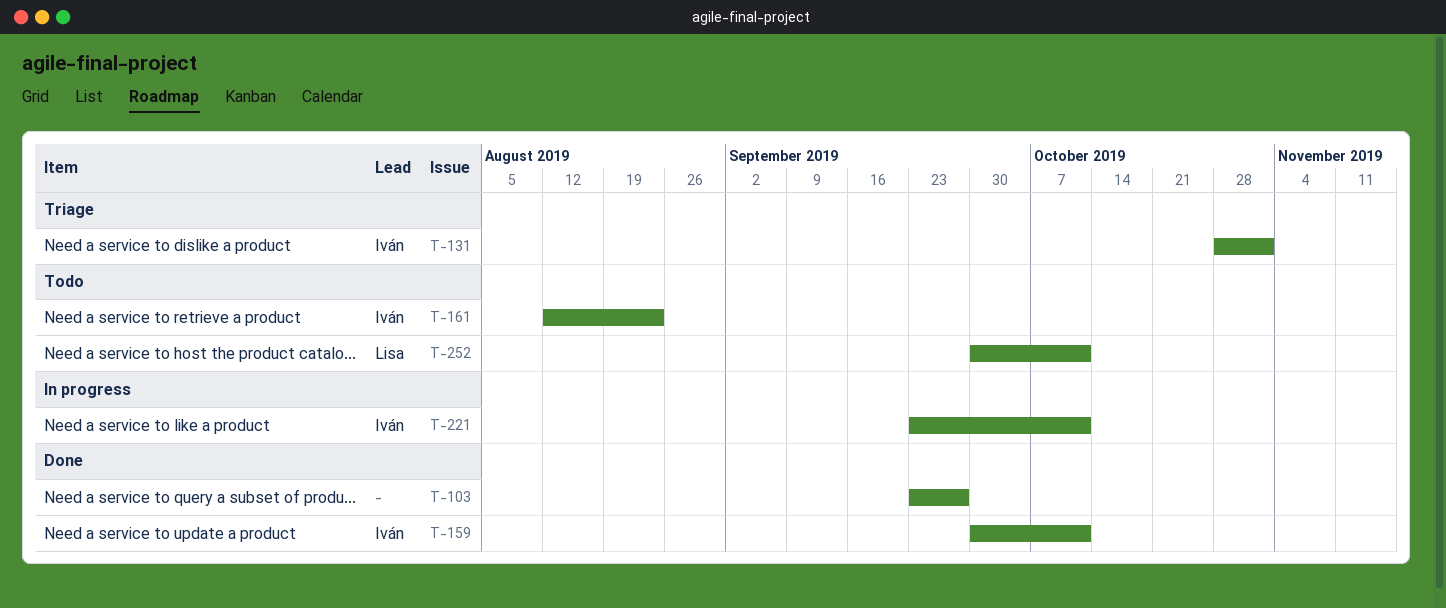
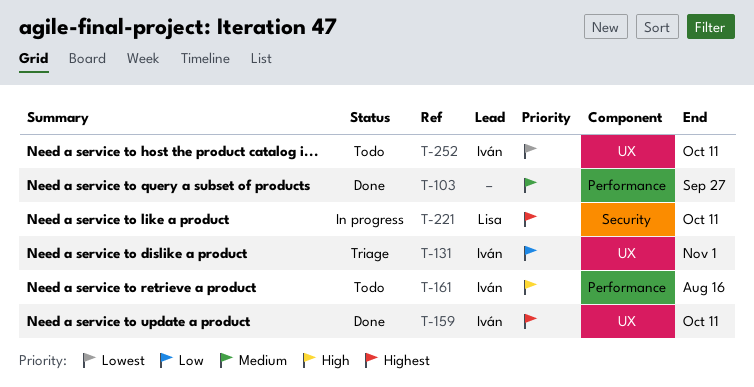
T-161, due: Aug 23 -> Aug 16
T-221, owner: Iván -> Lisa
T-252, owner: Lisa -> Iván

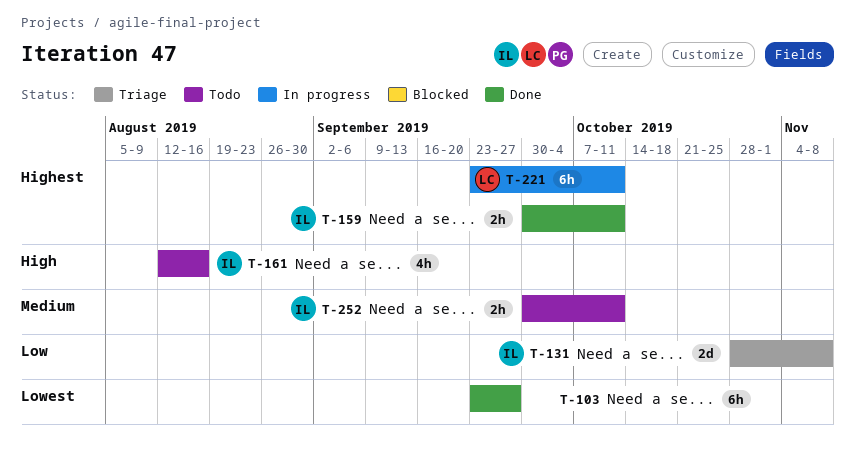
T-103, priority: Medium -> Lowest
T-131, due: Nov 1 -> Nov 8
T-252, priority: Lowest -> Medium

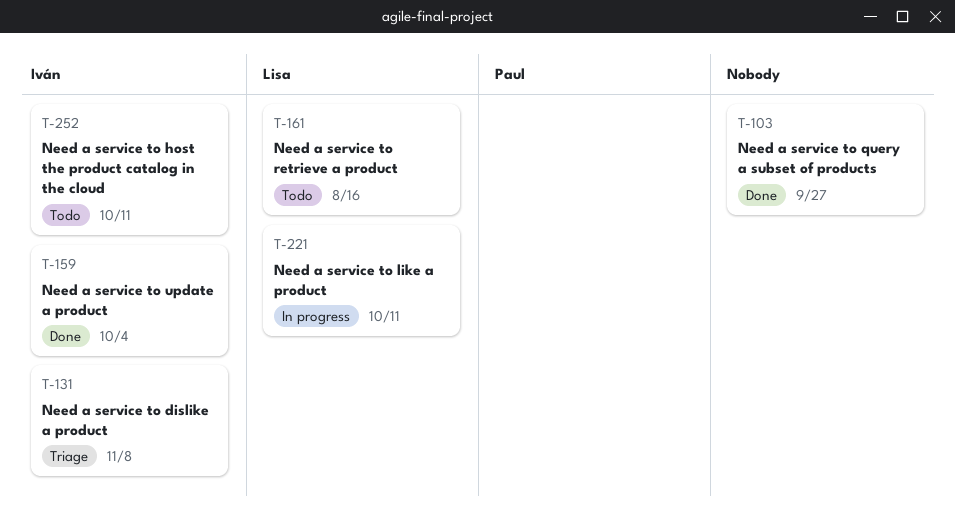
T-159, due: Oct 11 -> Oct 4
T-161, owner: Iván -> Lisa

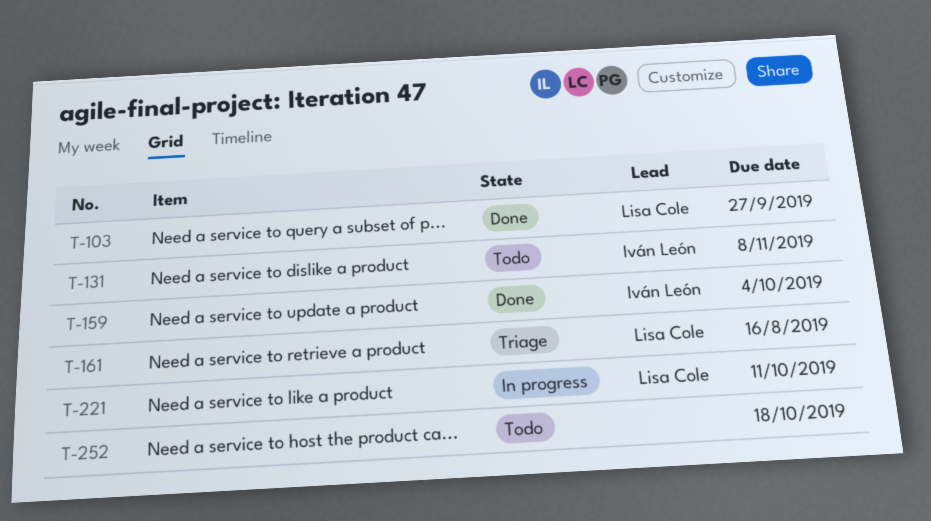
T-103, owner: none -> Lisa Cole
T-131, status: Triage -> Todo
T-161, status: Todo -> Triage
T-252, owner: Iván León -> none
T-252, due: Oct 11 -> Oct 18

